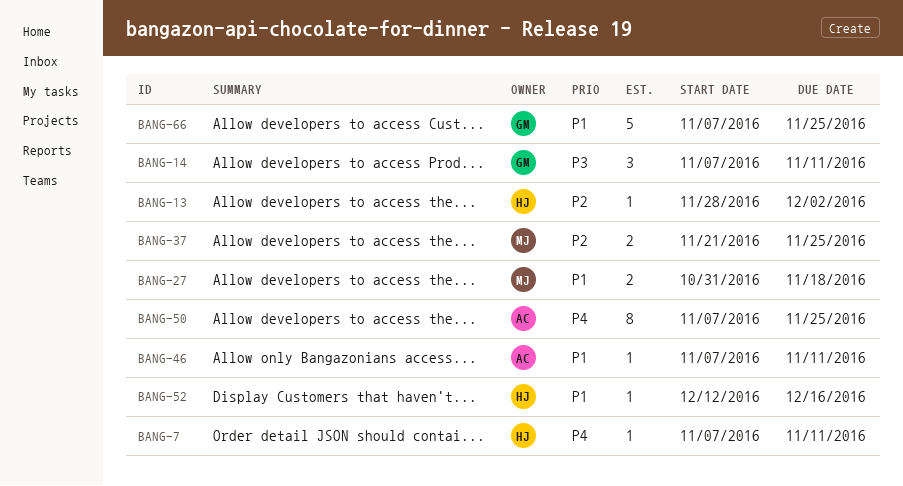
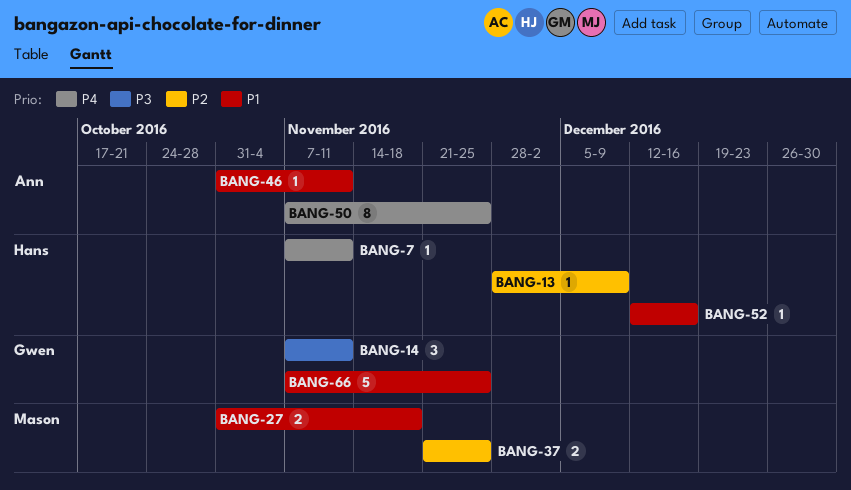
BANG-13, due: Dec 2 -> Dec 9
BANG-46, start: Nov 7 -> Oct 31

